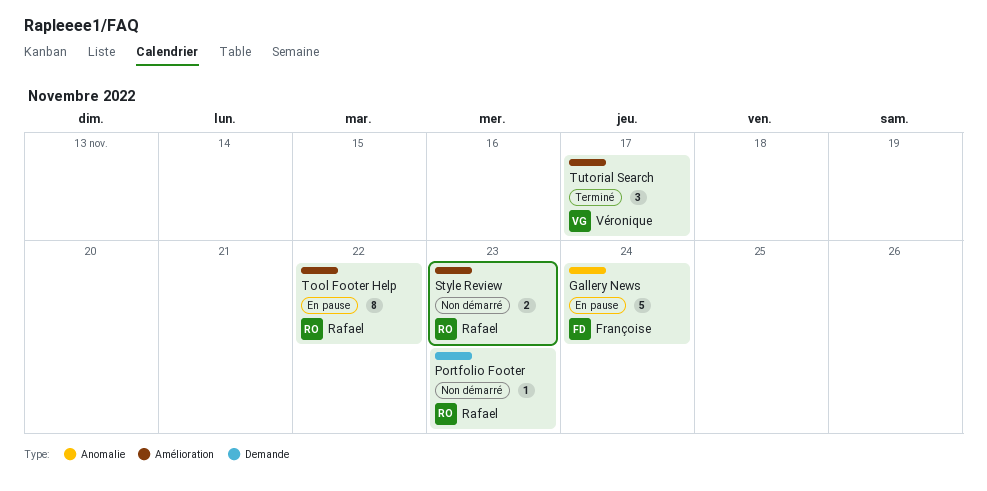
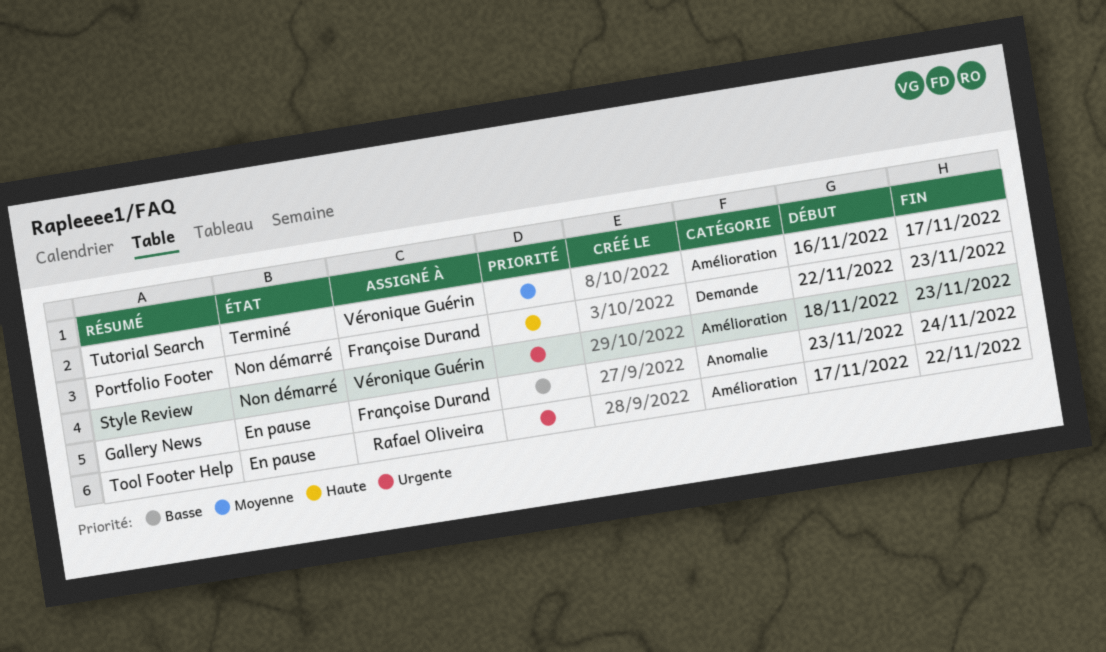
Portfolio Footer, owner: Rafael Oliveira -> Françoise Durand
Style Review, owner: Rafael Oliveira -> Véronique Guérin

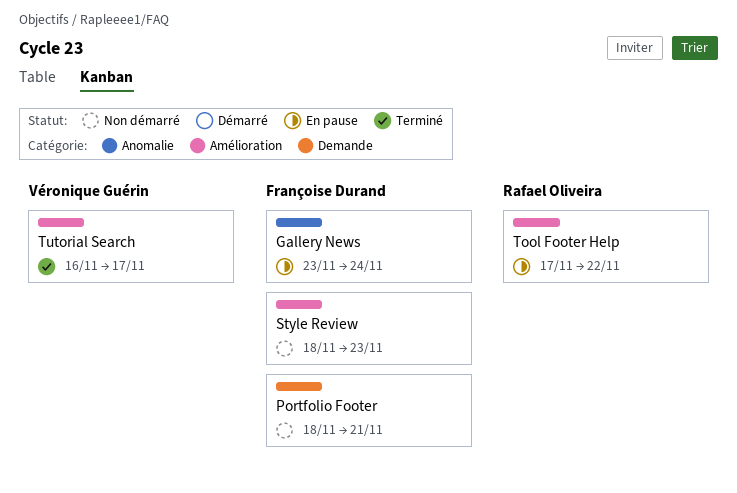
Portfolio Footer, start: Nov 22 -> Nov 18
Portfolio Footer, due: Nov 23 -> Nov 21
Style Review, owner: Véronique Guérin -> Françoise Durand

